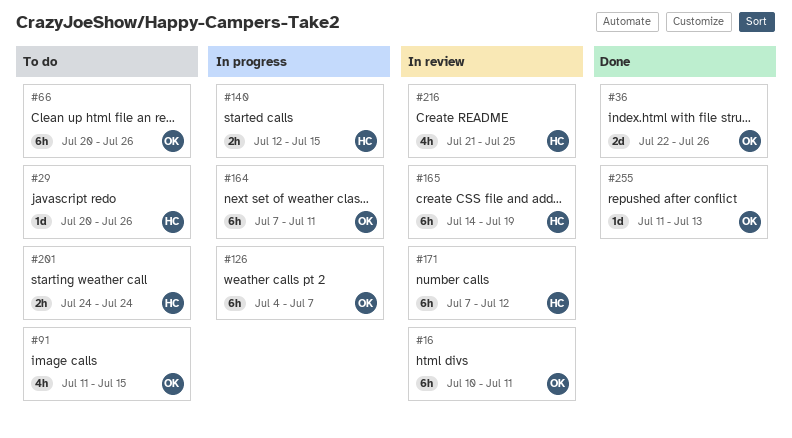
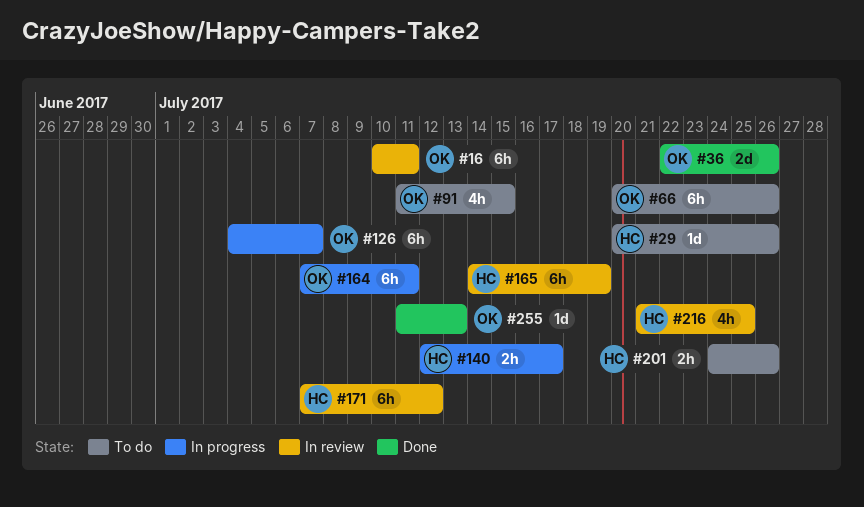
#140, due: Jul 15 -> Jul 17
#201, due: Jul 24 -> Jul 26

